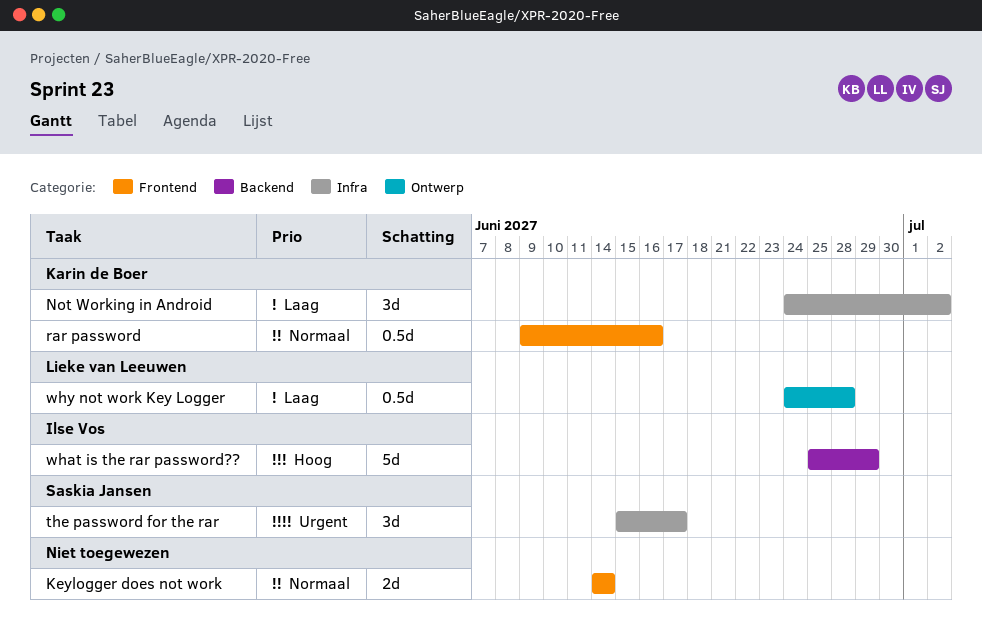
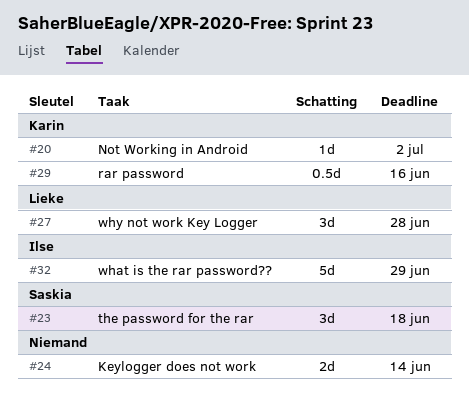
Not Working in Android, estimate: 3d -> 1d
the password for the rar, due: Jun 17 -> Jun 18
why not work Key Logger, estimate: 0.5d -> 3d

